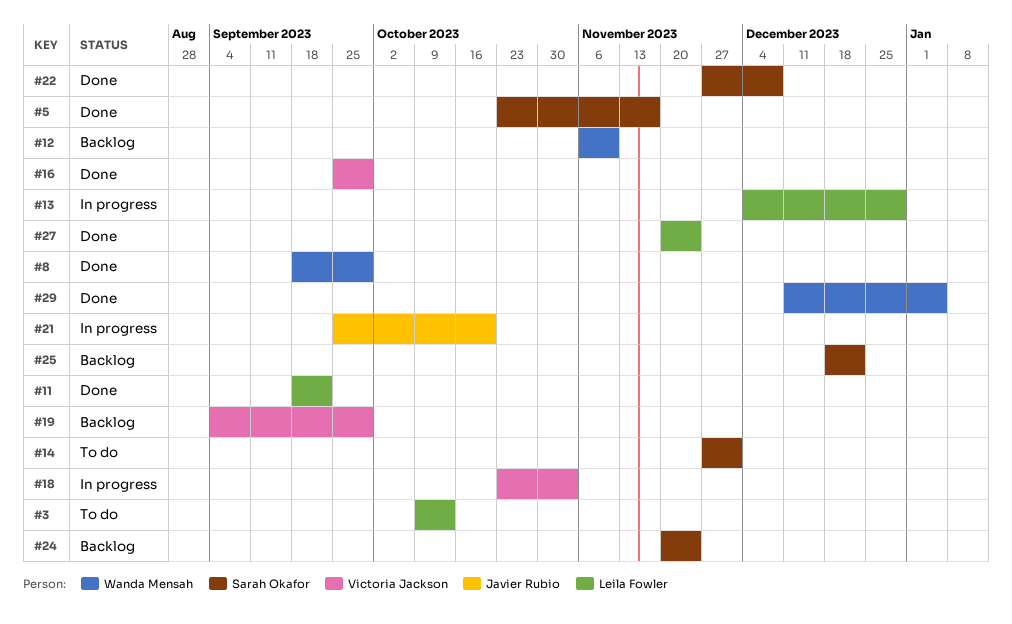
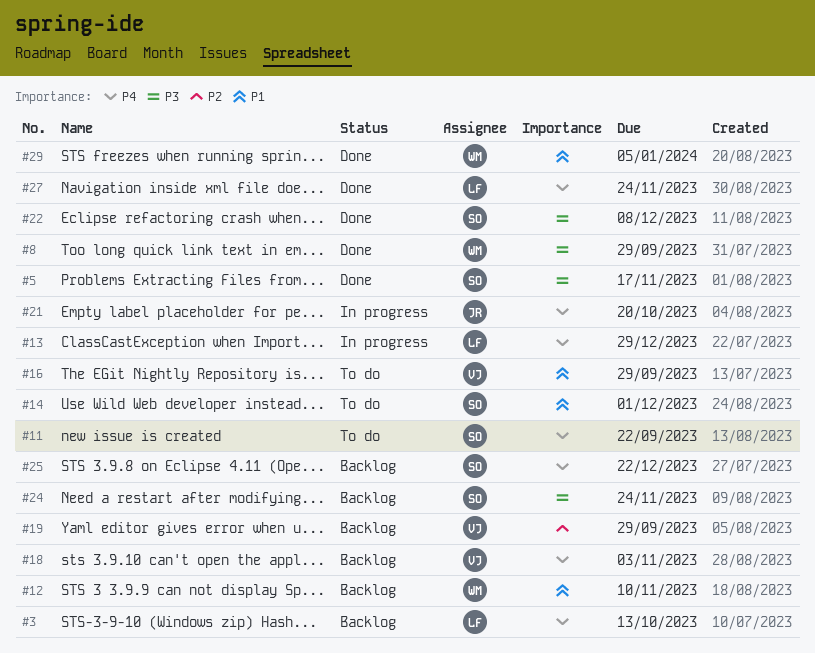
#3, status: To do -> Backlog
#11, status: Done -> To do
#11, owner: Leila Fowler -> Sarah Okafor
#16, status: Done -> To do
#18, status: In progress -> Backlog

